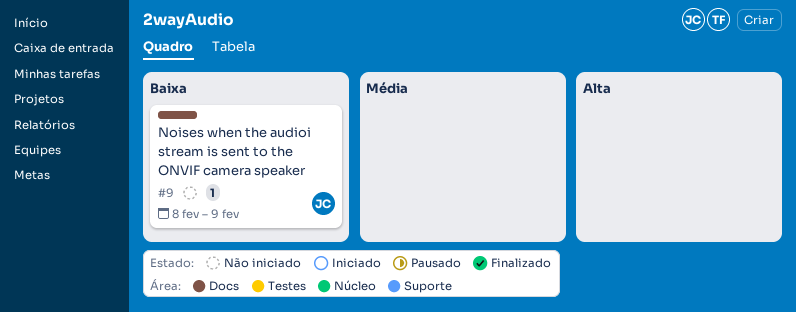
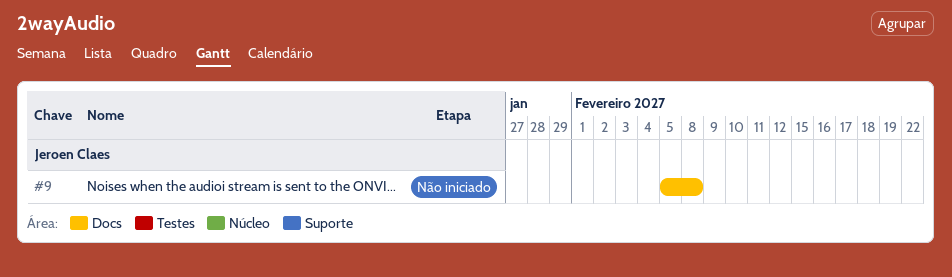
#9, start: Feb 8 -> Feb 5
#9, due: Feb 9 -> Feb 8

